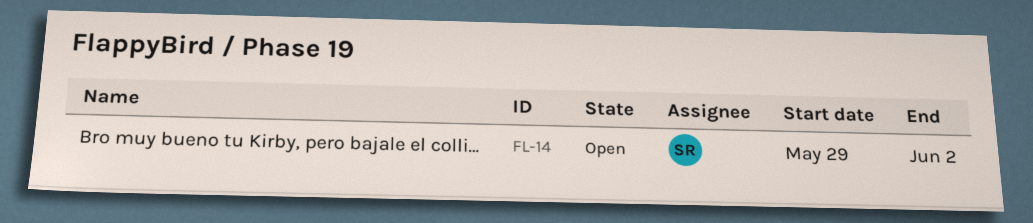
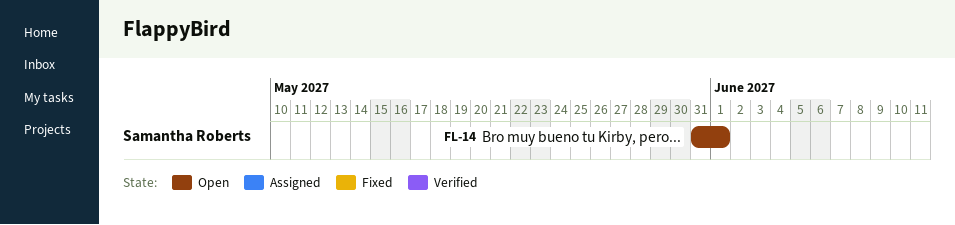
FL-14, start: May 29 -> May 31
FL-14, due: Jun 2 -> Jun 1

